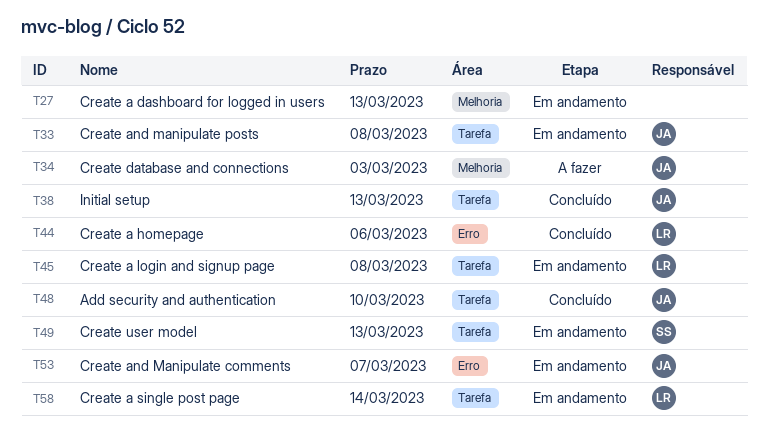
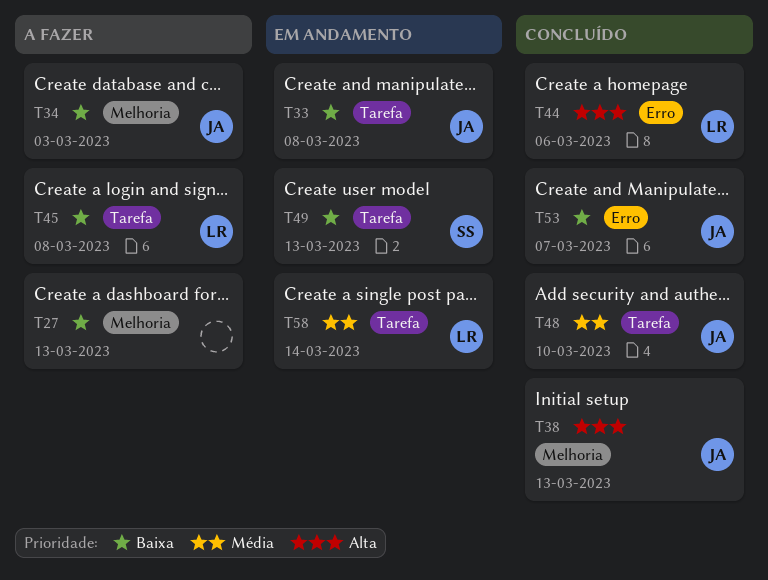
T27, status: Em andamento -> A fazer
T38, label: Tarefa -> Melhoria
T45, status: Em andamento -> A fazer
T53, status: Em andamento -> Concluído

